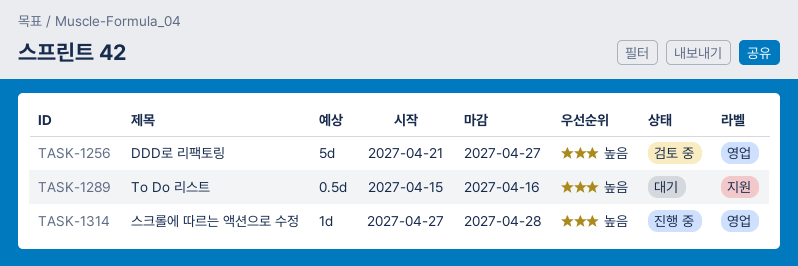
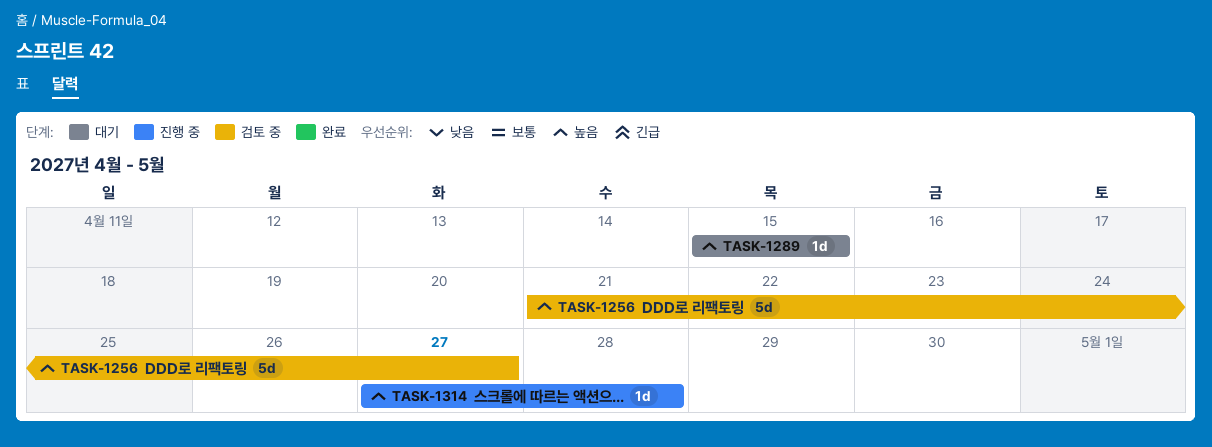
TASK-1289, estimate: 0.5d -> 1d
TASK-1289, due: Apr 16 -> Apr 15

